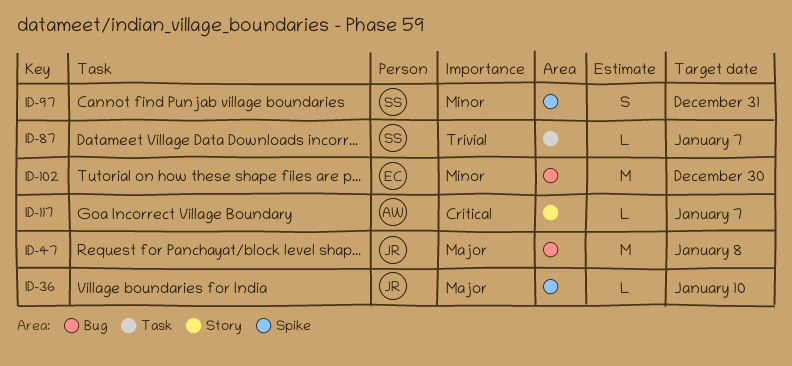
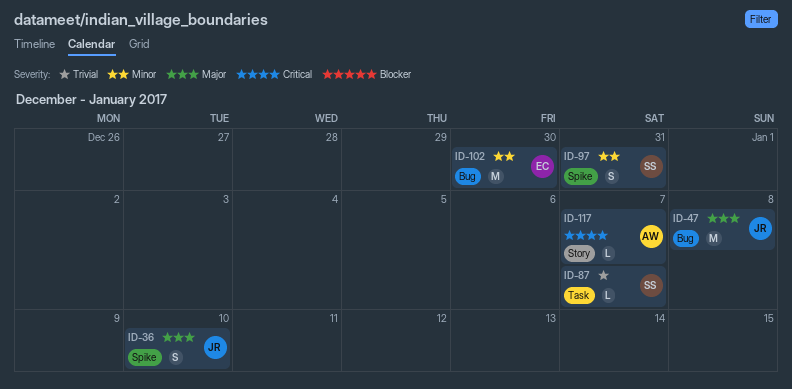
ID-36, estimate: L -> S

